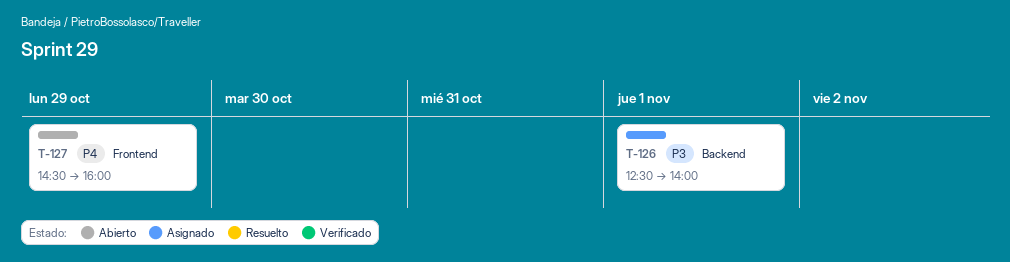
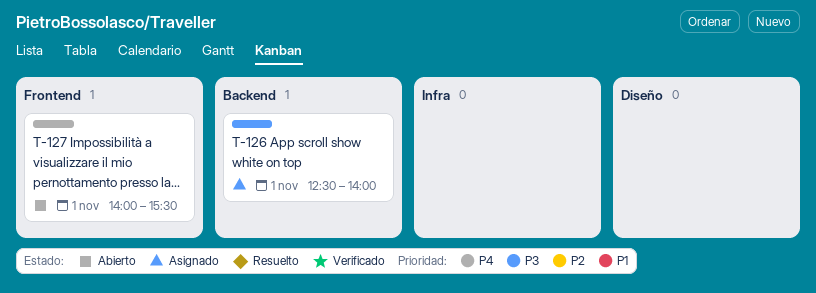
T-127, day: Oct 29 -> Nov 1
T-127, begins: 14:30 -> 14:00
T-127, ends: 16:00 -> 15:30

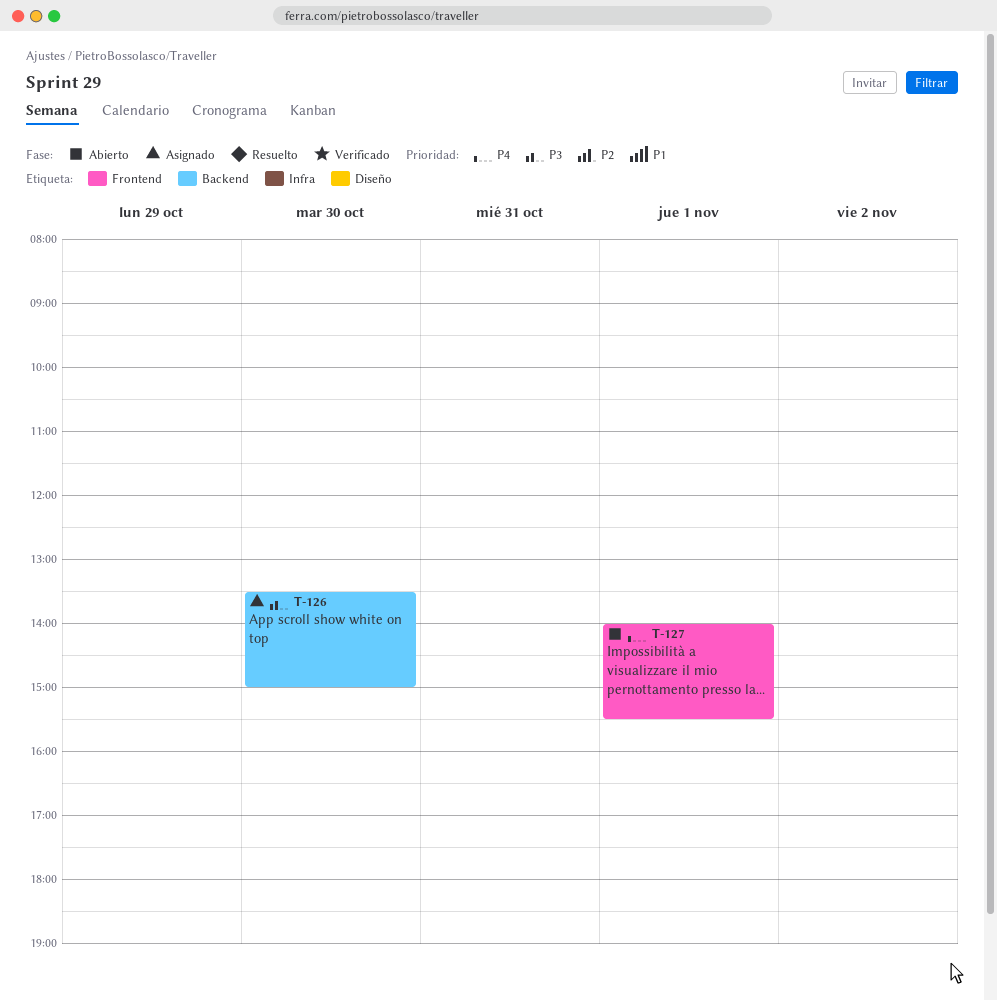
T-126, day: Nov 1 -> Oct 30
T-126, begins: 12:30 -> 13:30
T-126, ends: 14:00 -> 15:00

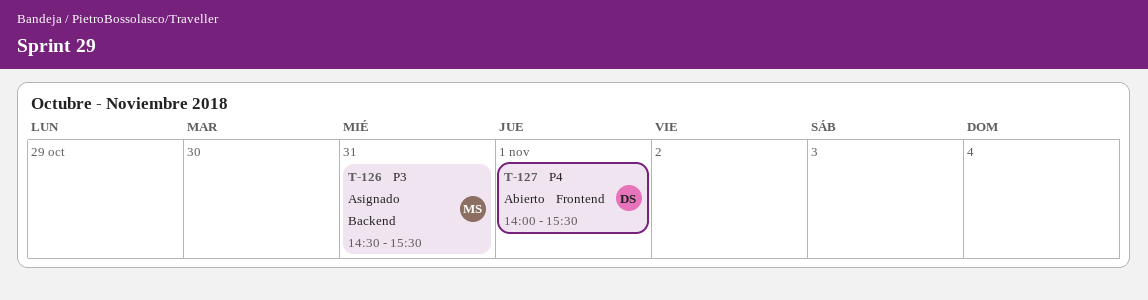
T-126, day: Oct 30 -> Oct 31
T-126, begins: 13:30 -> 14:30
T-126, ends: 15:00 -> 15:30

